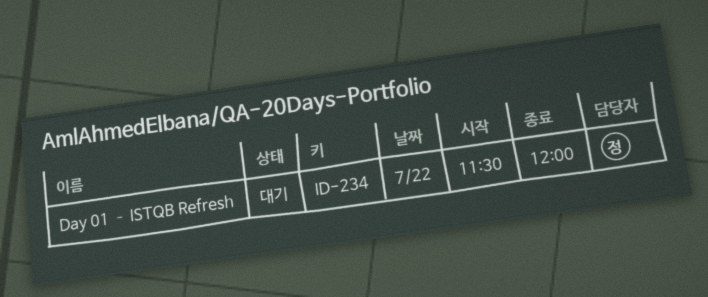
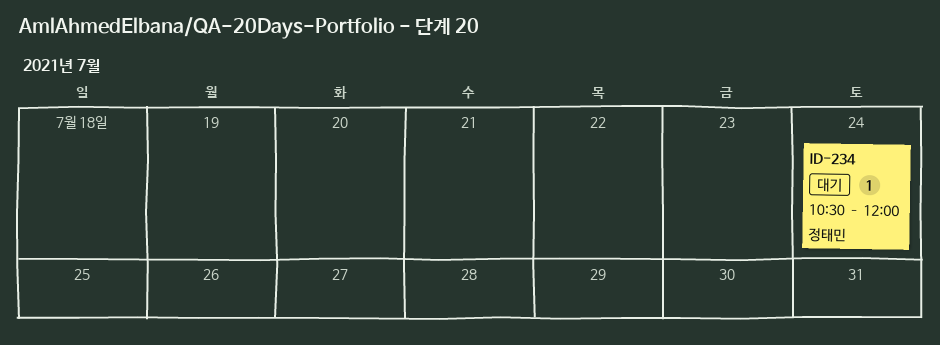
ID-234, day: Jul 22 -> Jul 24
ID-234, begins: 11:30 -> 10:30

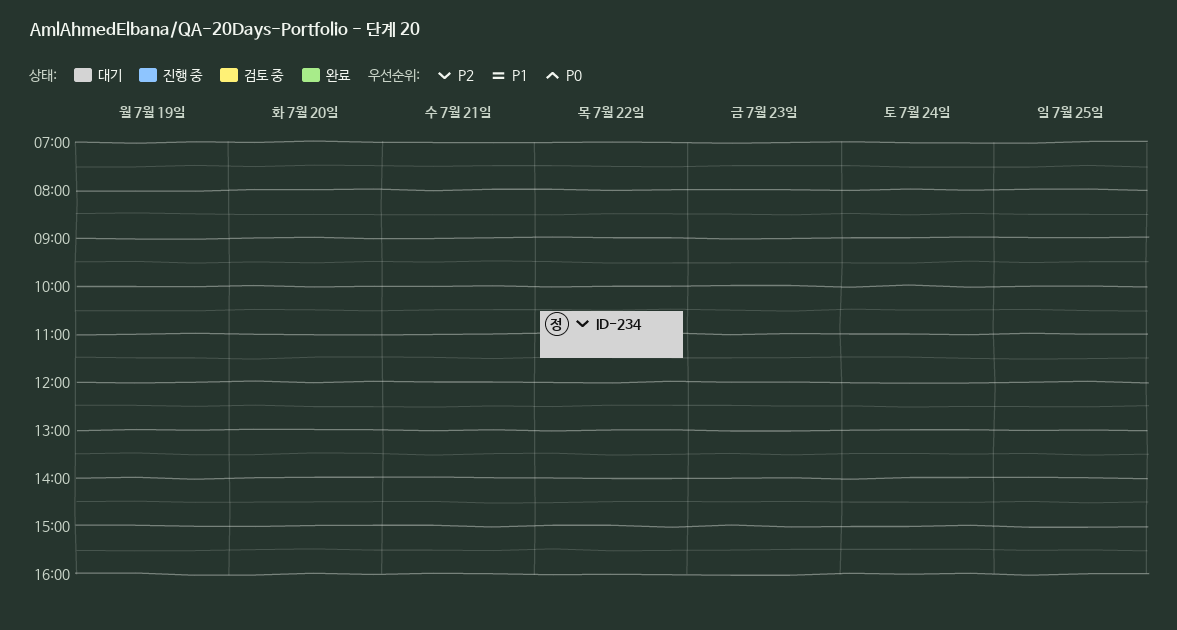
ID-234, day: Jul 24 -> Jul 22
ID-234, ends: 12:00 -> 11:30

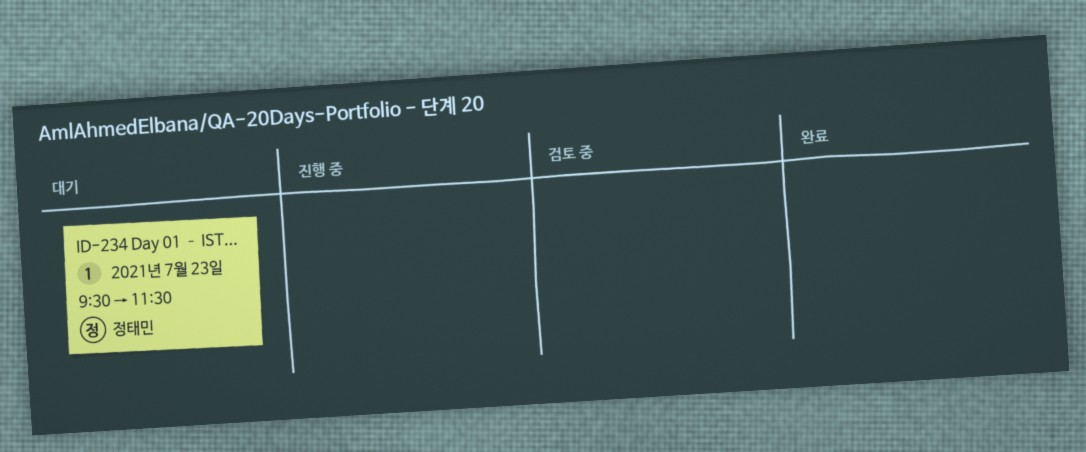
ID-234, day: Jul 22 -> Jul 23
ID-234, begins: 10:30 -> 09:30

